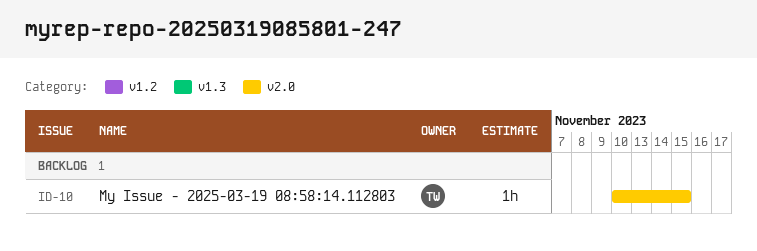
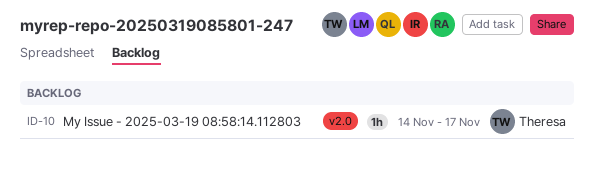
ID-10, start: Nov 10 -> Nov 14
ID-10, due: Nov 15 -> Nov 17

